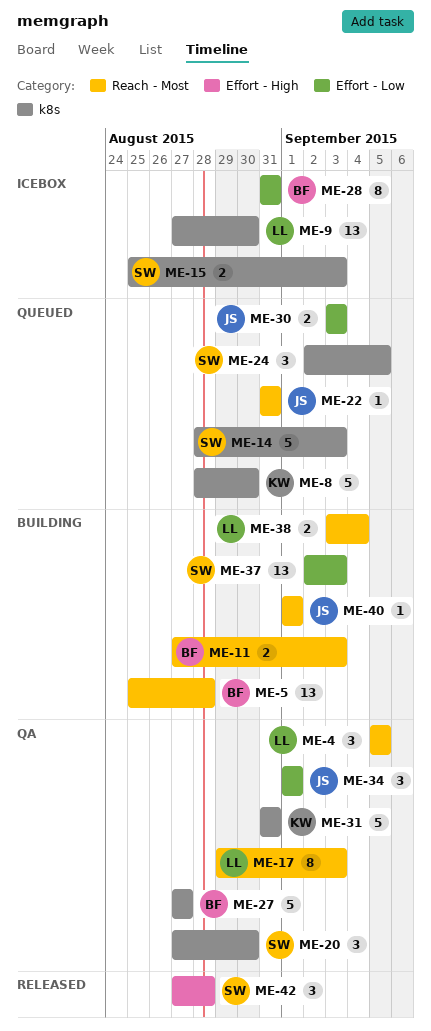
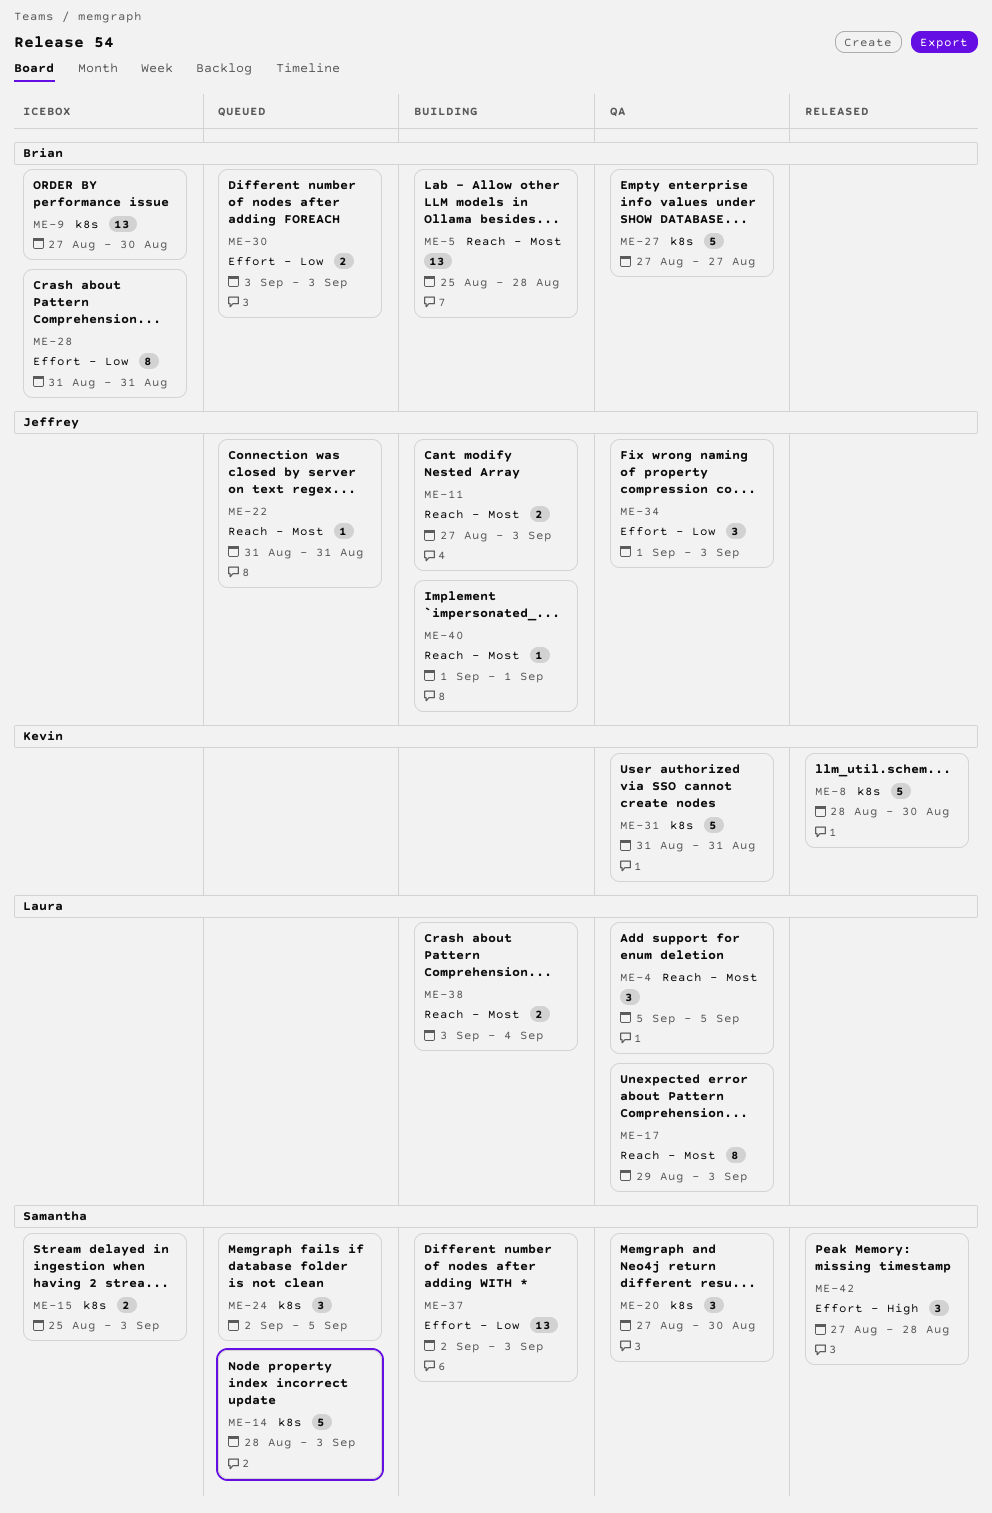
ME-8, status: Queued -> Released
ME-9, owner: Laura -> Brian
ME-11, owner: Brian -> Jeffrey
ME-30, owner: Jeffrey -> Brian
ME-34, due: Sep 1 -> Sep 3

